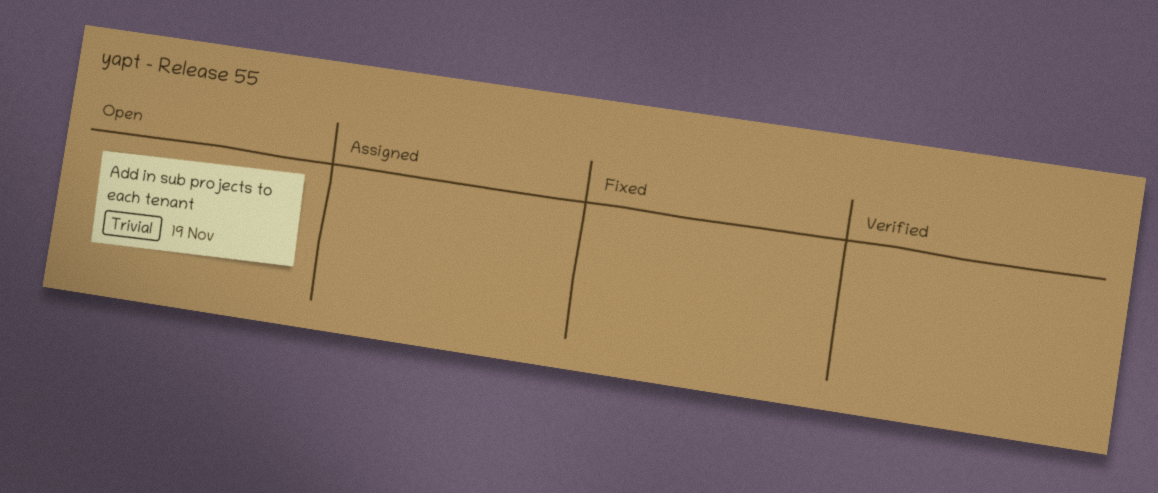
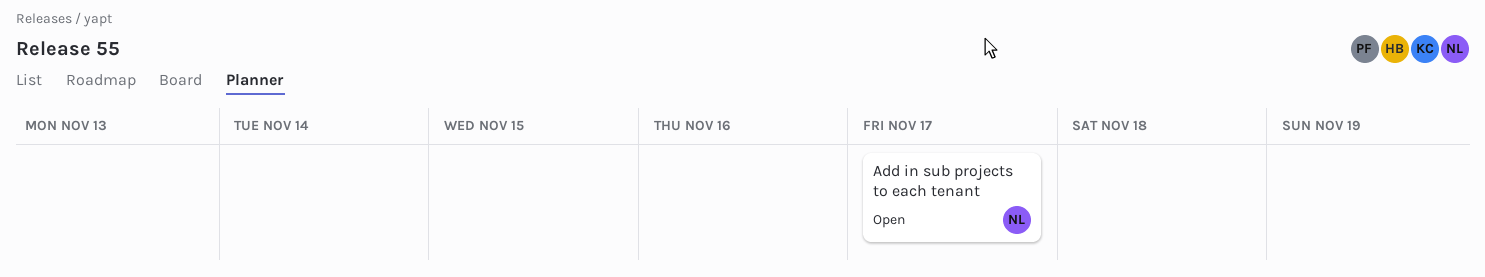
Add in sub projects to each tenant, due: Nov 19 -> Nov 17

